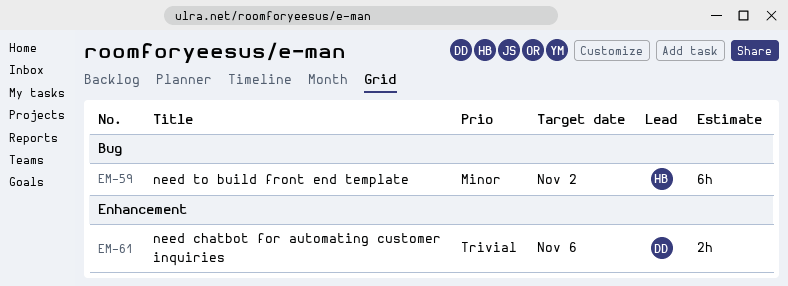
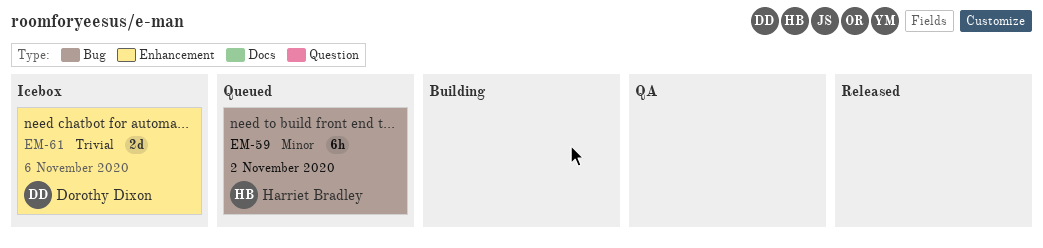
EM-61, estimate: 2h -> 2d

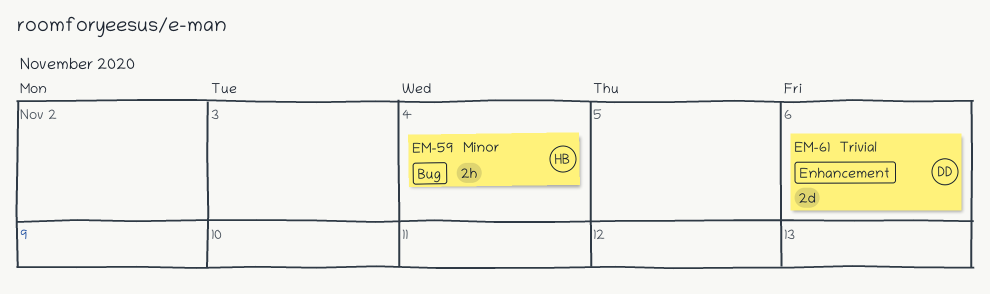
EM-59, estimate: 6h -> 2h
EM-59, due: Nov 2 -> Nov 4

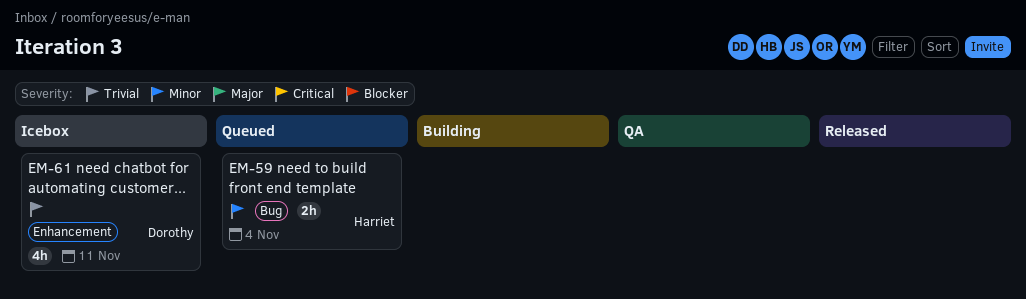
EM-61, estimate: 2d -> 4h
EM-61, due: Nov 6 -> Nov 11

